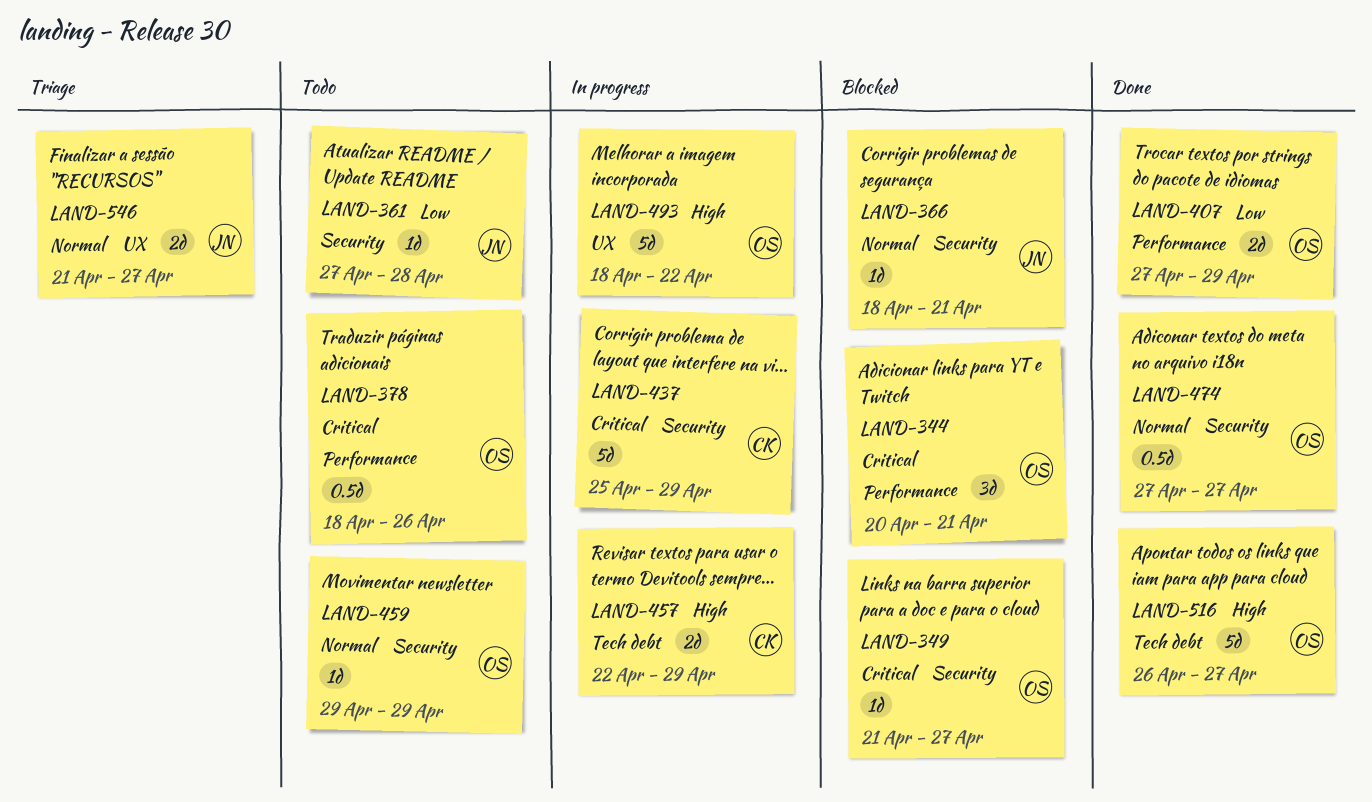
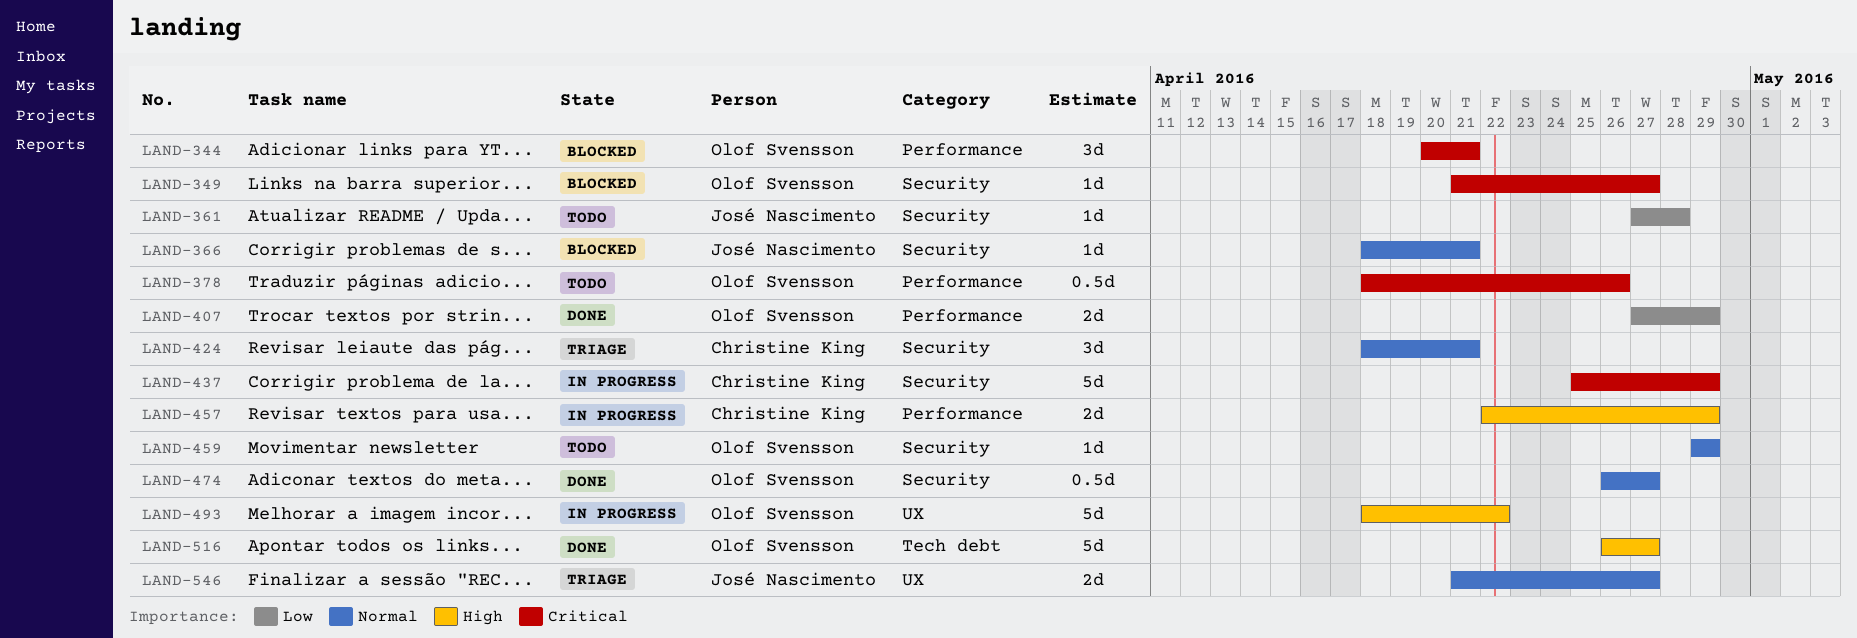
LAND-424: none -> present
LAND-457, label: Tech debt -> Performance
LAND-474, start: Apr 27 -> Apr 26

